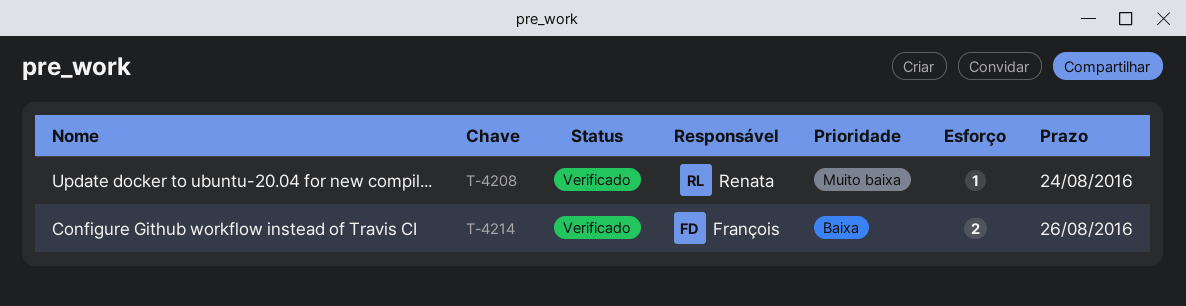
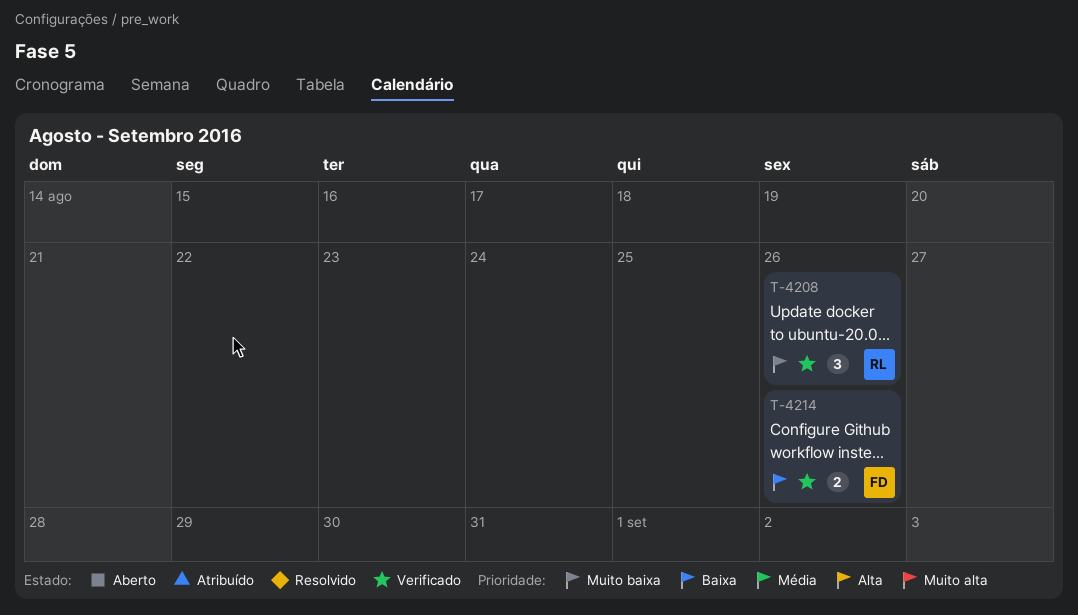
T-4208, estimate: 1 -> 3
T-4208, due: Aug 24 -> Aug 26

